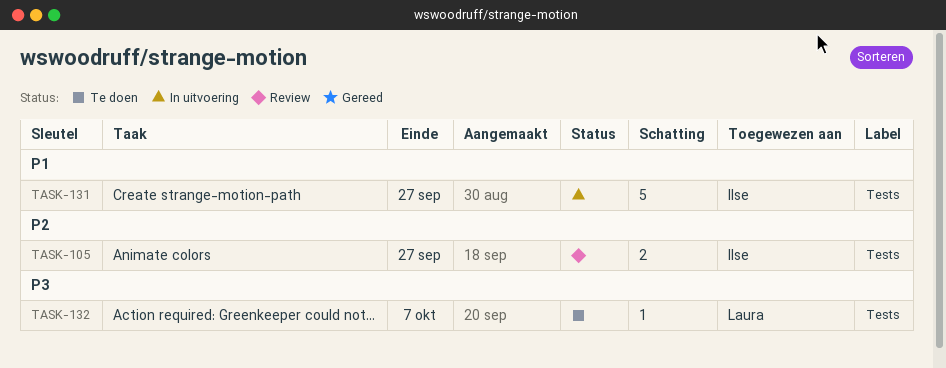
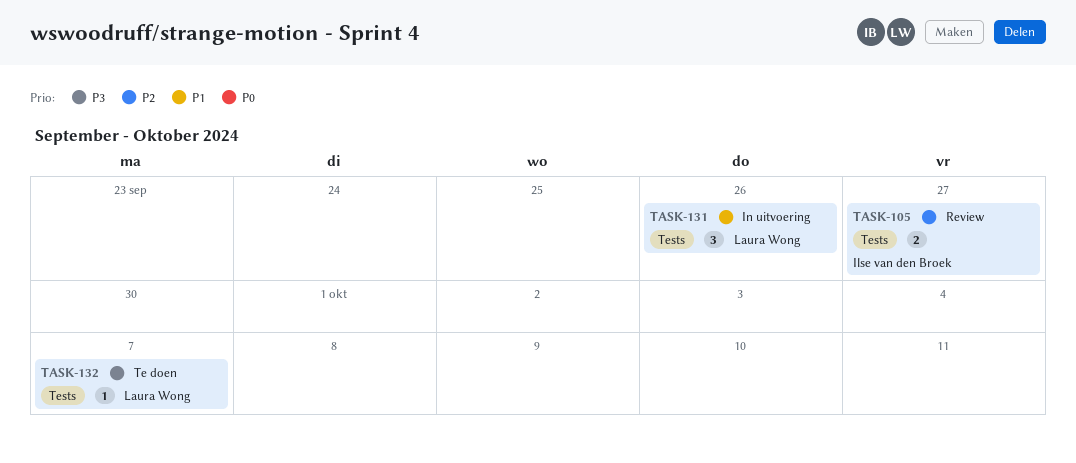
TASK-131, owner: Ilse van den Broek -> Laura Wong
TASK-131, estimate: 5 -> 3
TASK-131, due: Sep 27 -> Sep 26

